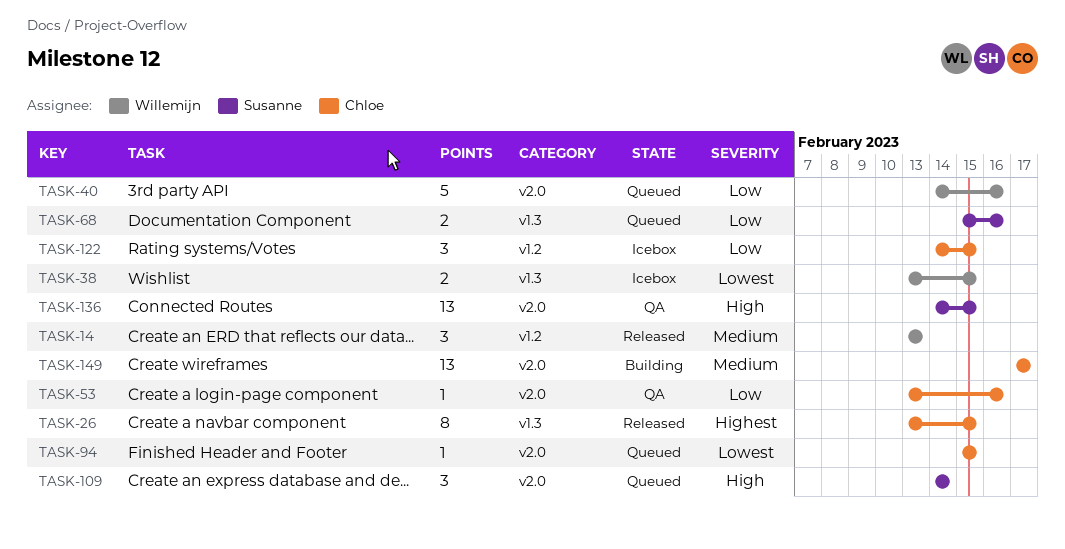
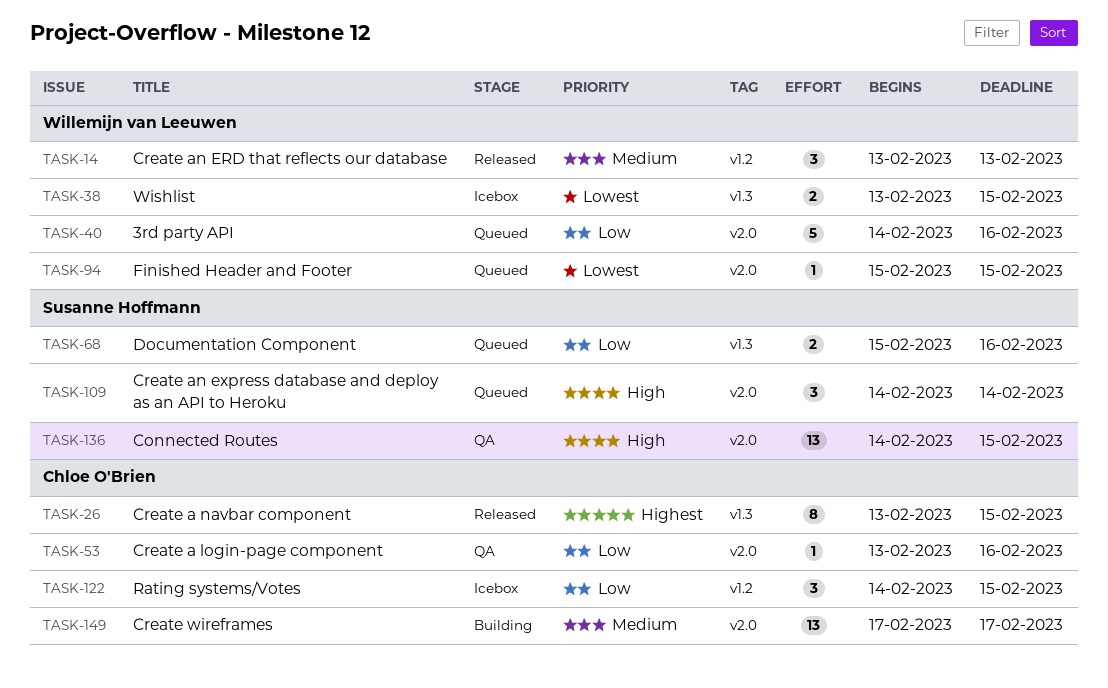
TASK-94, owner: Chloe O'Brien -> Willemijn van Leeuwen

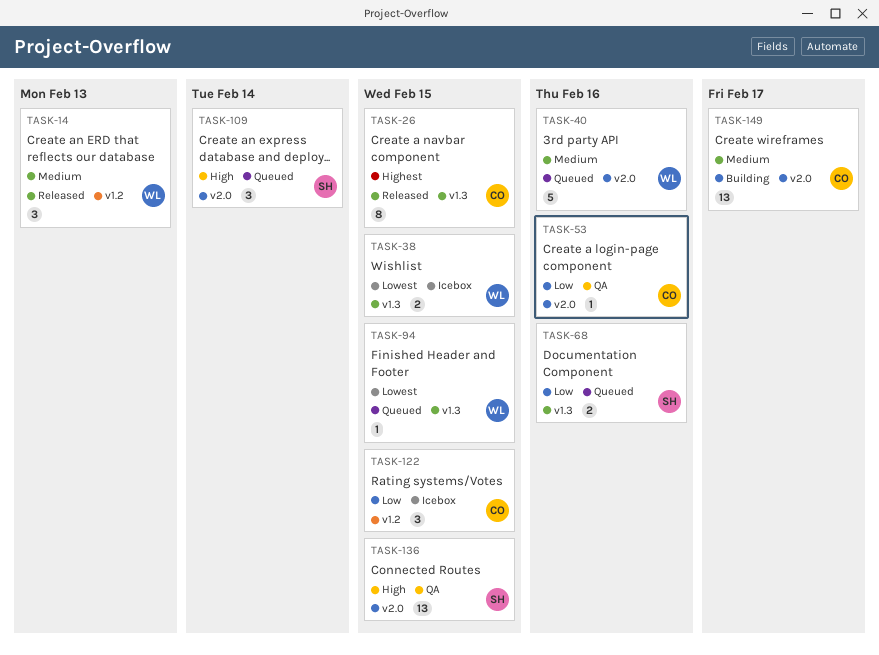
TASK-40, priority: Low -> Medium
TASK-94, label: v2.0 -> v1.3

